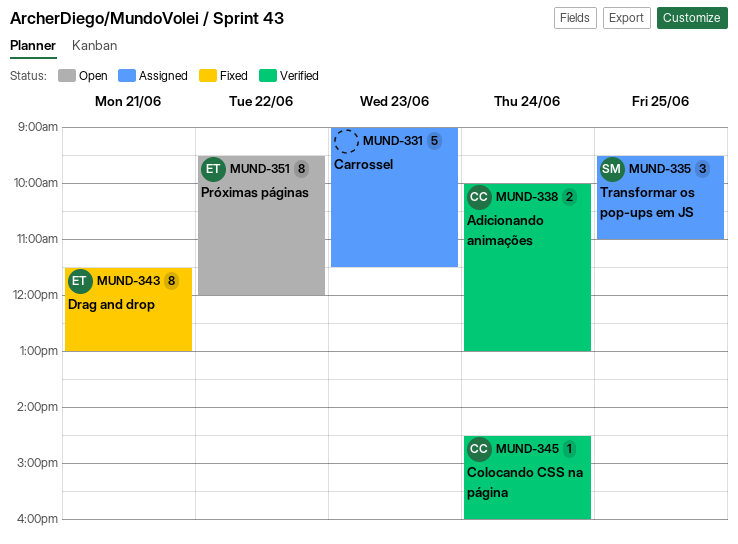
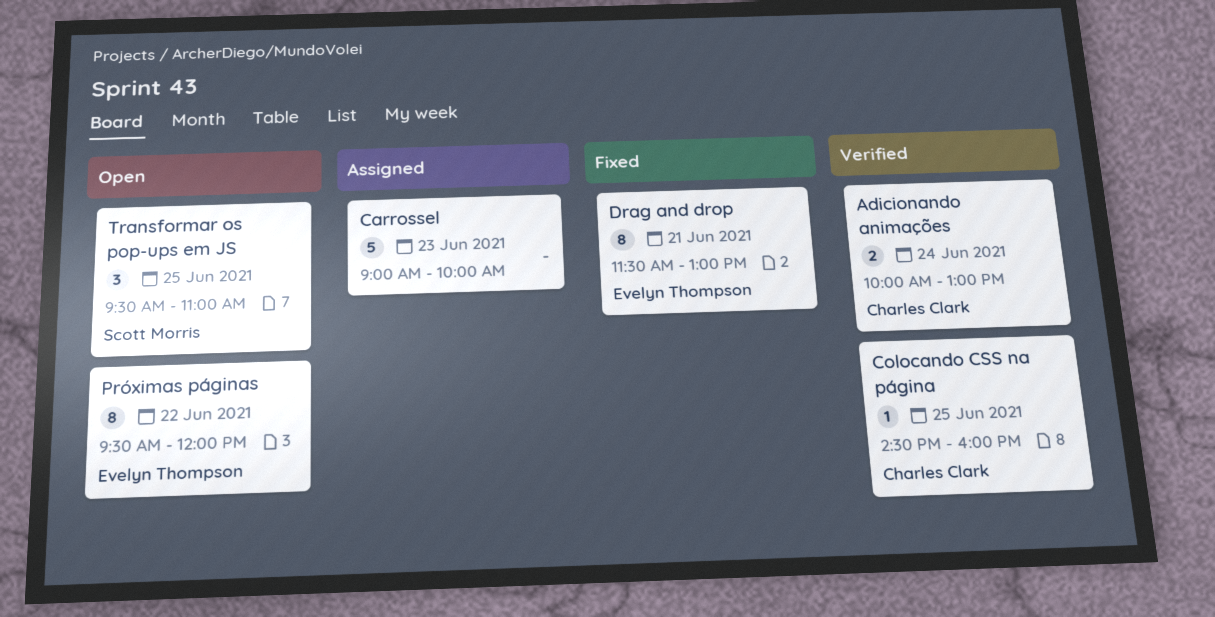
Carrossel, ends: 11:30 -> 10:00
Colocando CSS na página, day: Jun 24 -> Jun 25
Transformar os pop-ups em JS, status: Assigned -> Open

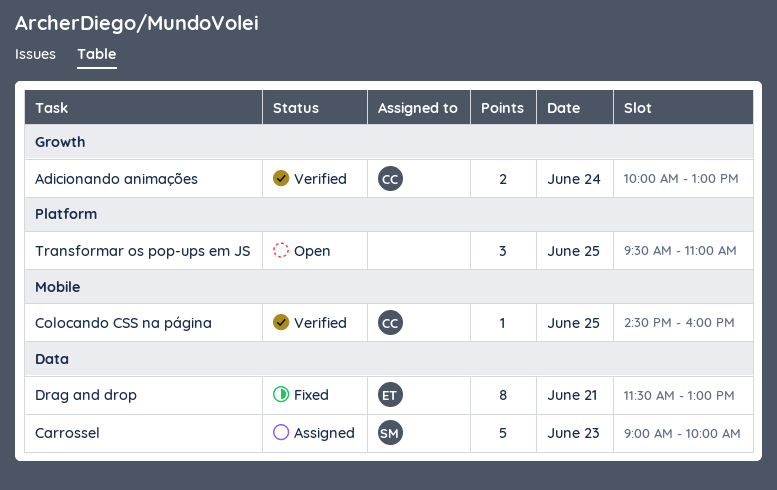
Carrossel, owner: none -> Scott Morris
Próximas páginas: present -> none
Transformar os pop-ups em JS, owner: Scott Morris -> none

